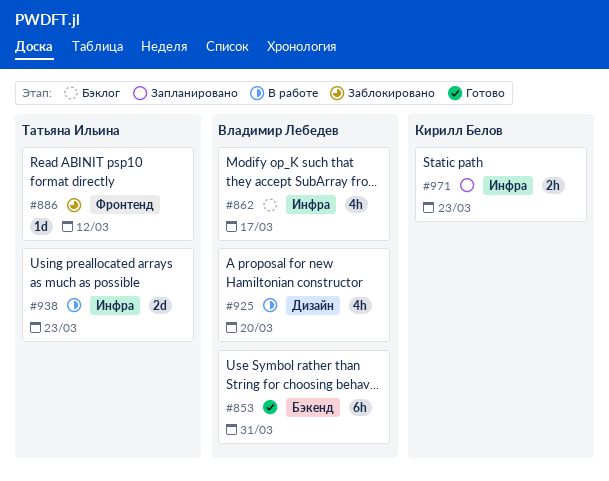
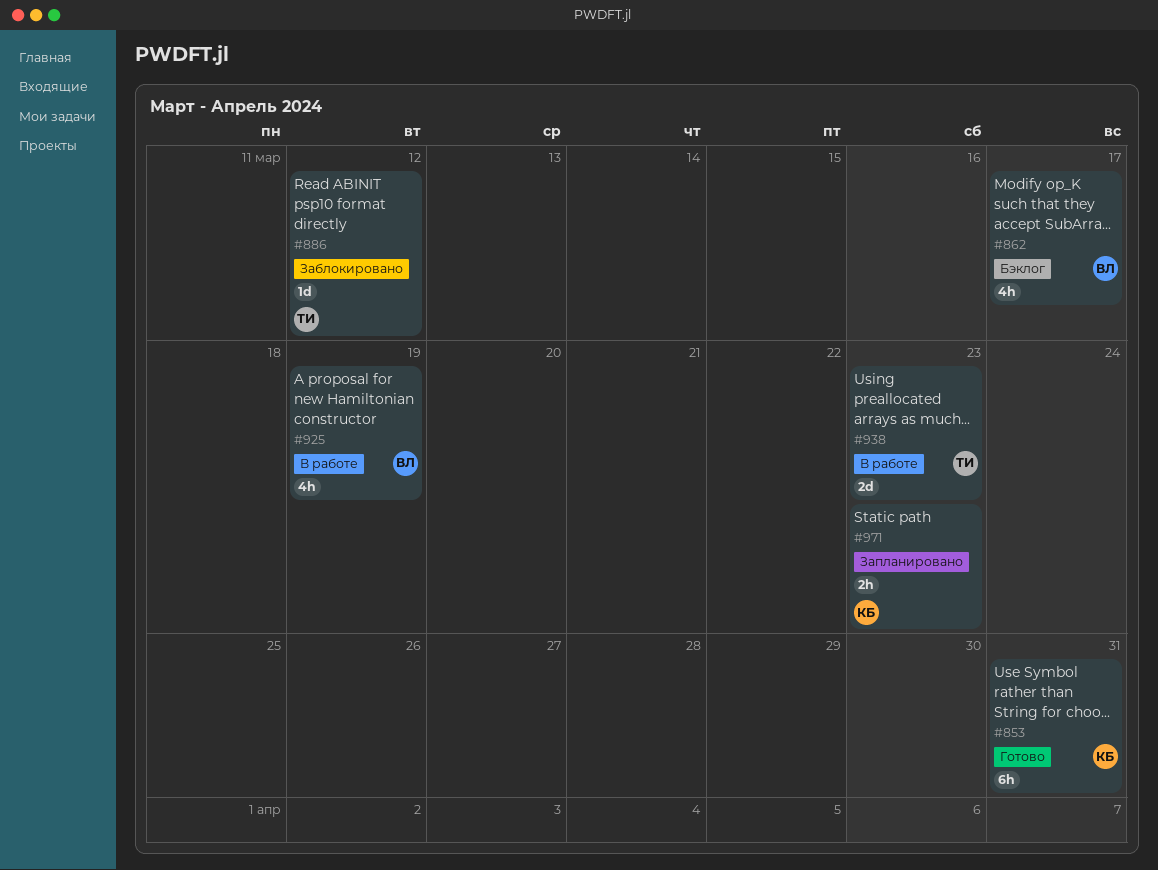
#853, owner: Владимир Лебедев -> Кирилл Белов
#925, due: Mar 20 -> Mar 19

